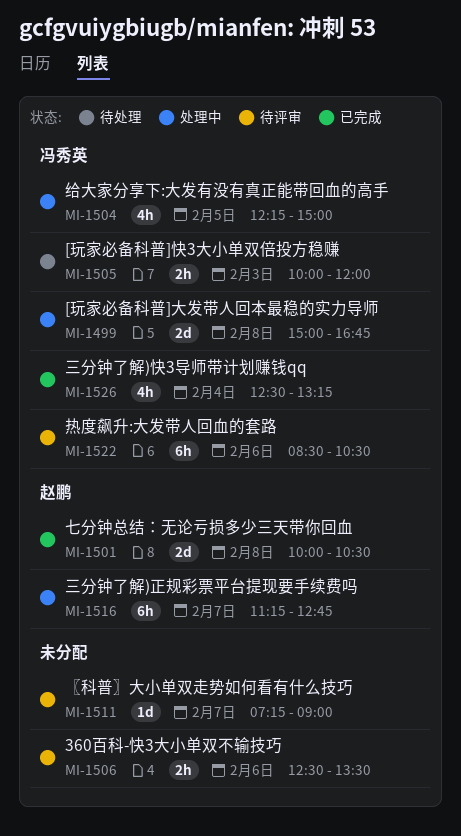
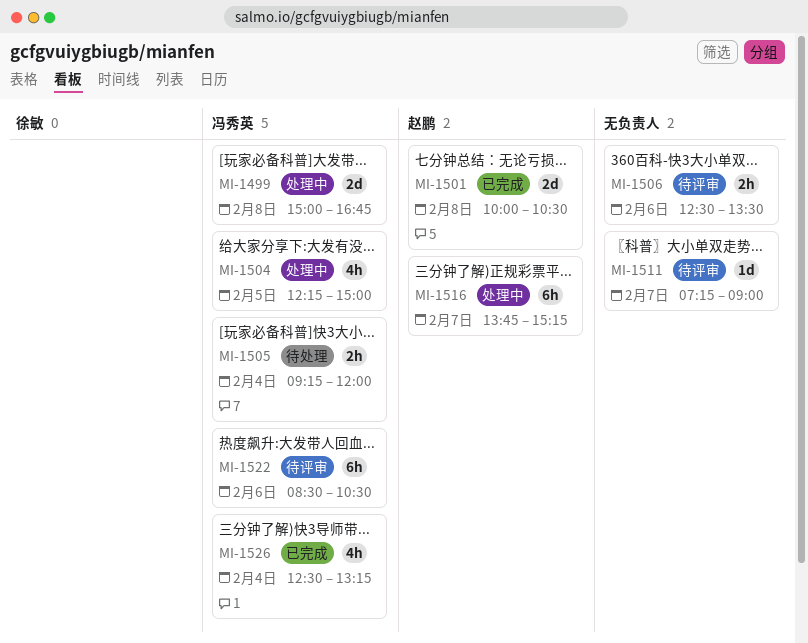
MI-1505, day: Feb 3 -> Feb 4
MI-1505, begins: 10:00 -> 09:15
MI-1516, begins: 11:15 -> 13:45
MI-1516, ends: 12:45 -> 15:15

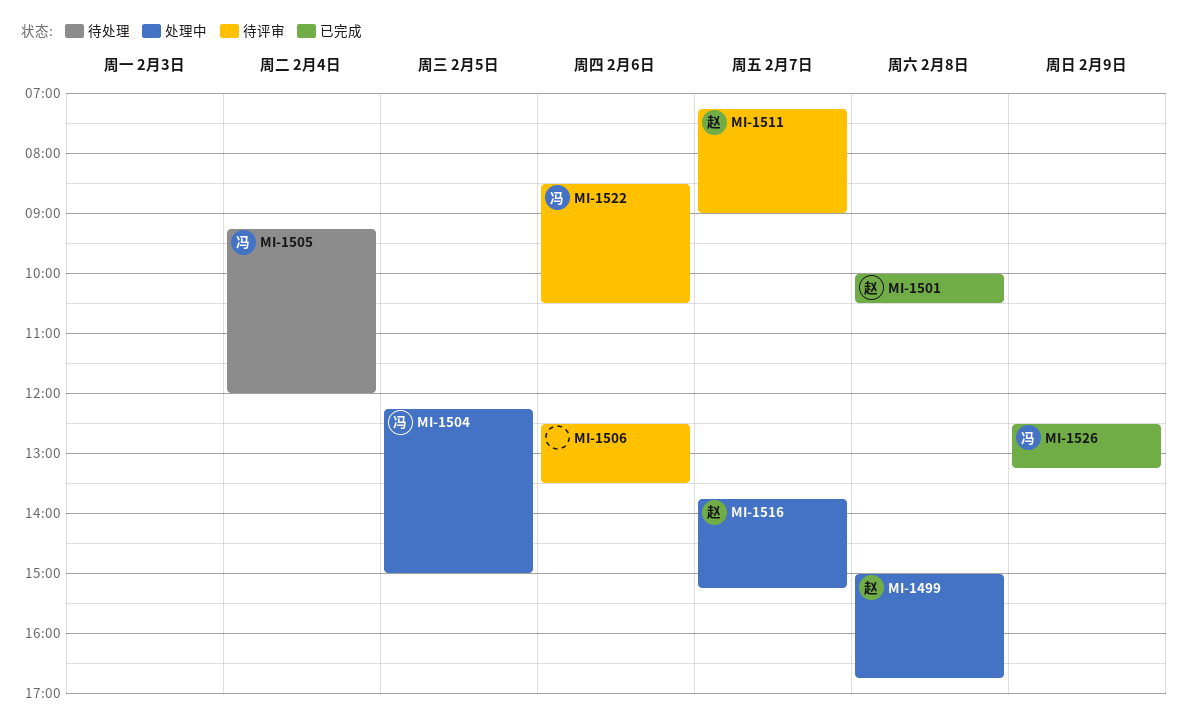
MI-1499, owner: 冯秀英 -> 赵鹏
MI-1511, owner: none -> 赵鹏
MI-1526, day: Feb 4 -> Feb 9

